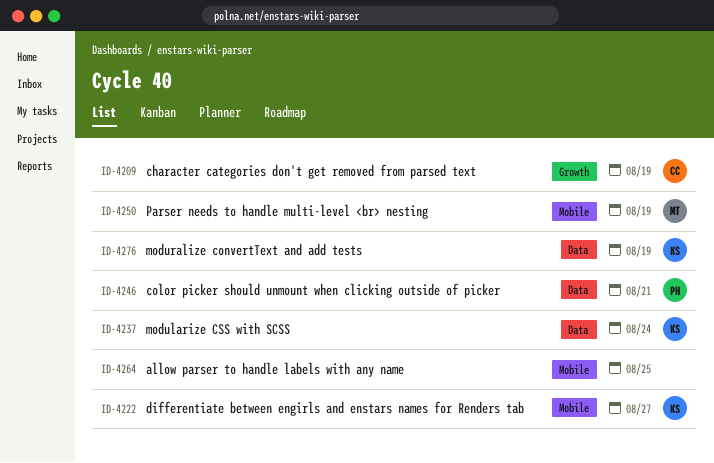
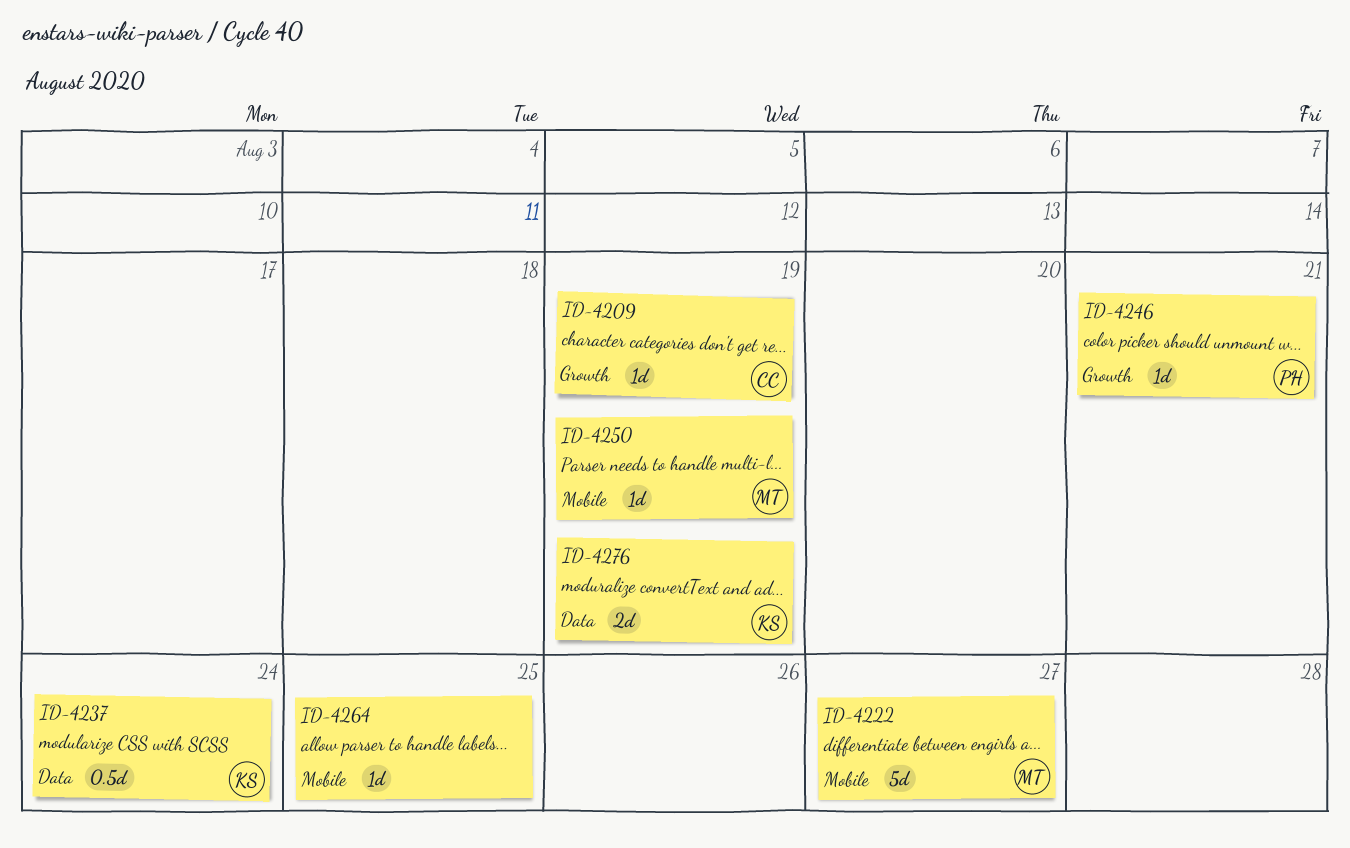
ID-4222, owner: KS -> MT
ID-4246, label: Data -> Growth

